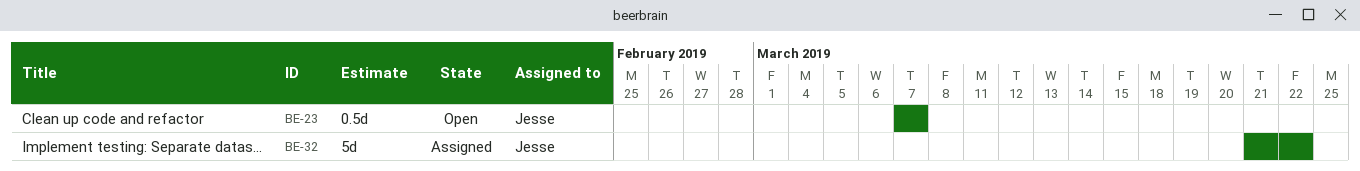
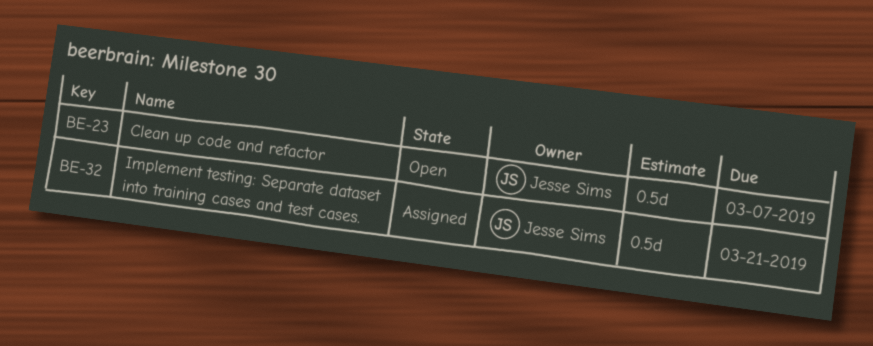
BE-32, estimate: 5d -> 0.5d
BE-32, due: Mar 22 -> Mar 21

